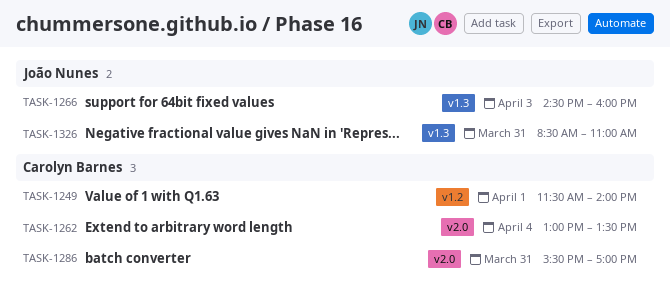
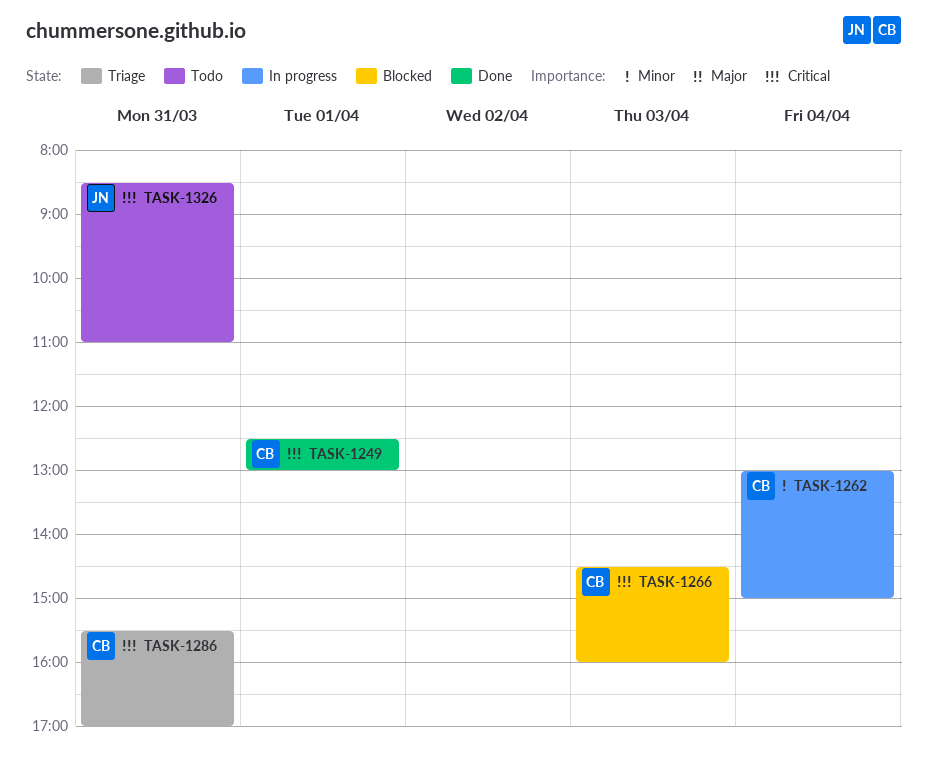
TASK-1249, begins: 11:30 -> 12:30
TASK-1249, ends: 14:00 -> 13:00
TASK-1262, ends: 13:30 -> 15:00
TASK-1266, owner: João Nunes -> Carolyn Barnes

